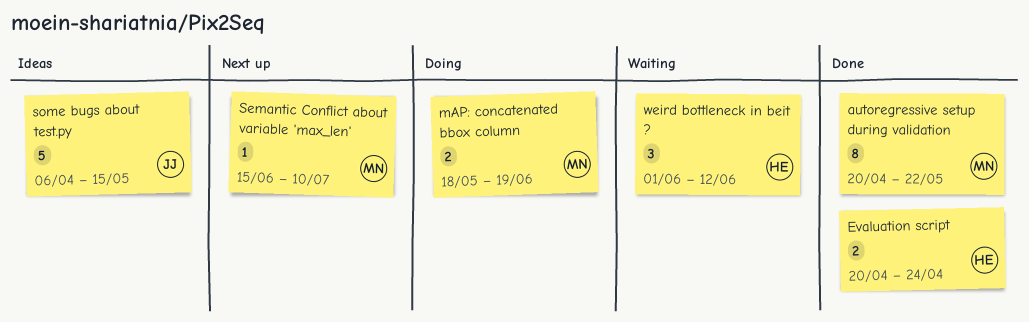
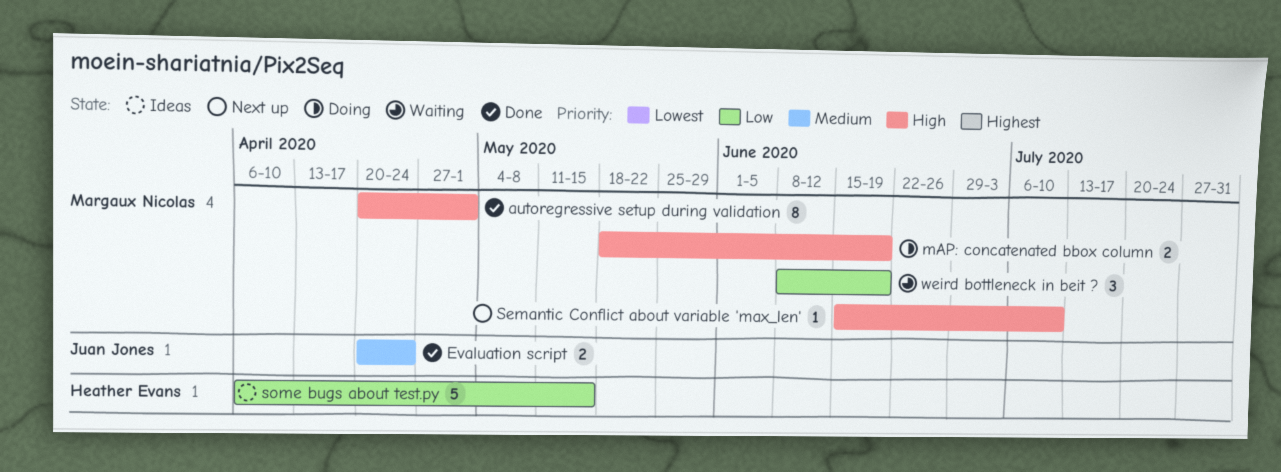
autoregressive setup during validation, due: May 22 -> May 1
Evaluation script, owner: Heather Evans -> Juan Jones
some bugs about test.py, owner: Juan Jones -> Heather Evans
weird bottleneck in beit ?, owner: Heather Evans -> Margaux Nicolas
weird bottleneck in beit ?, start: Jun 1 -> Jun 8
weird bottleneck in beit ?, due: Jun 12 -> Jun 19

